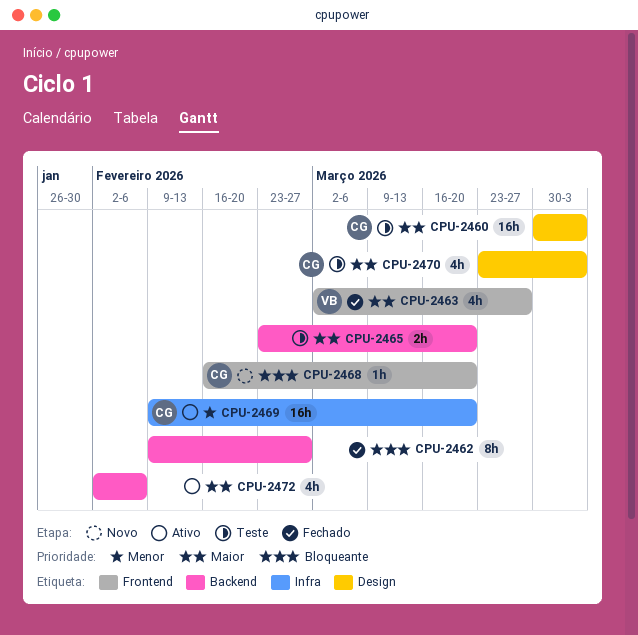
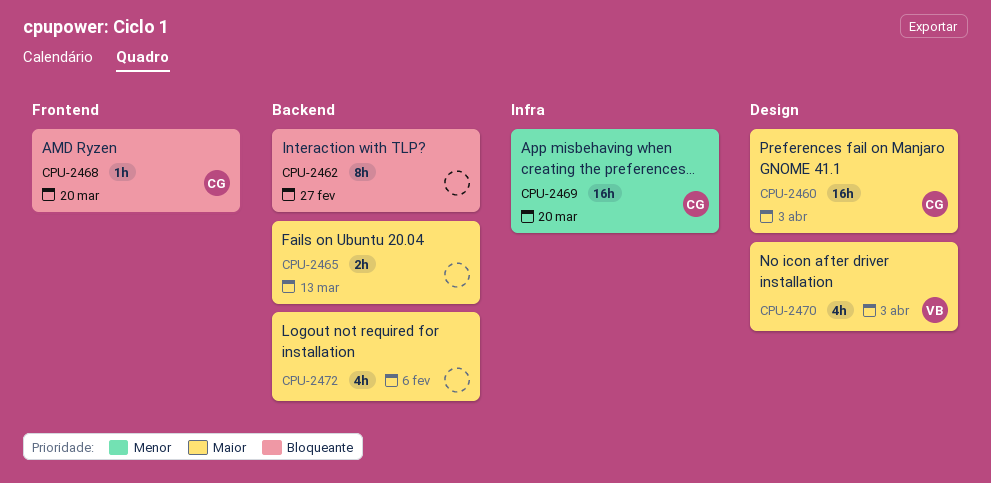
CPU-2463: present -> none
CPU-2465, due: Mar 20 -> Mar 13
CPU-2470, owner: CG -> VB

